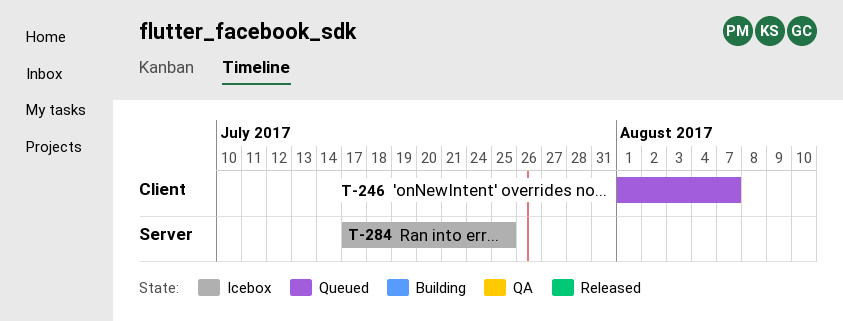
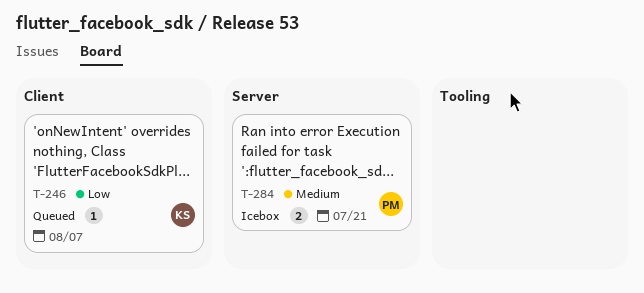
T-284, due: Jul 25 -> Jul 21

